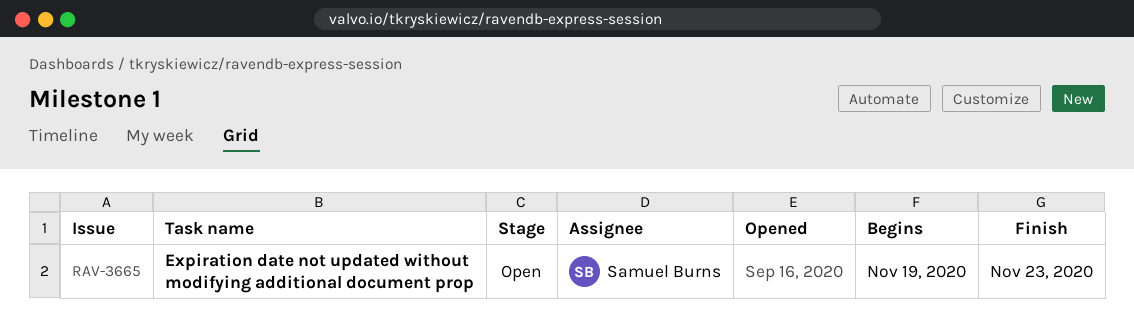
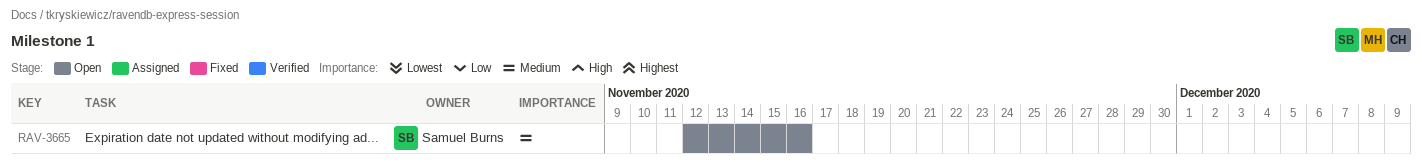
RAV-3665, start: Nov 19 -> Nov 12
RAV-3665, due: Nov 23 -> Nov 16

